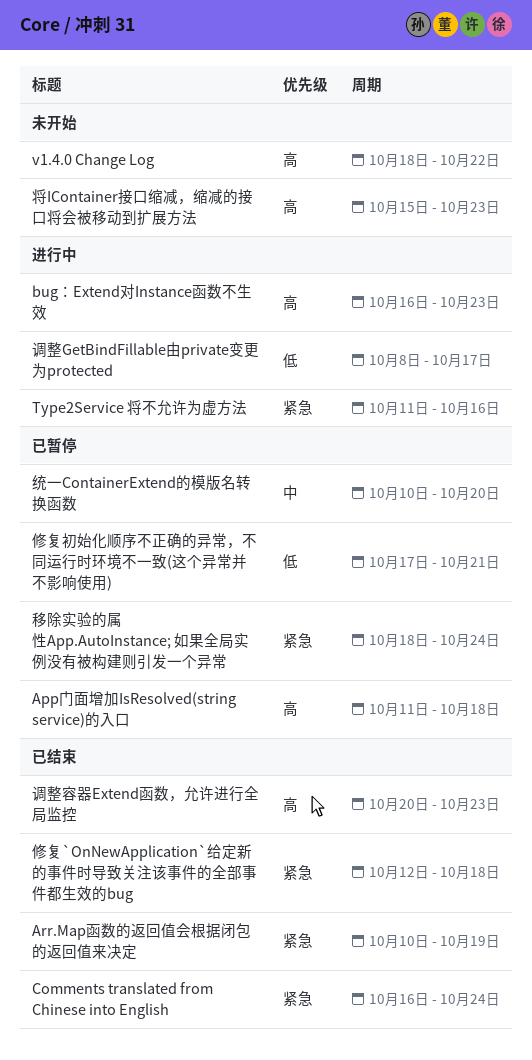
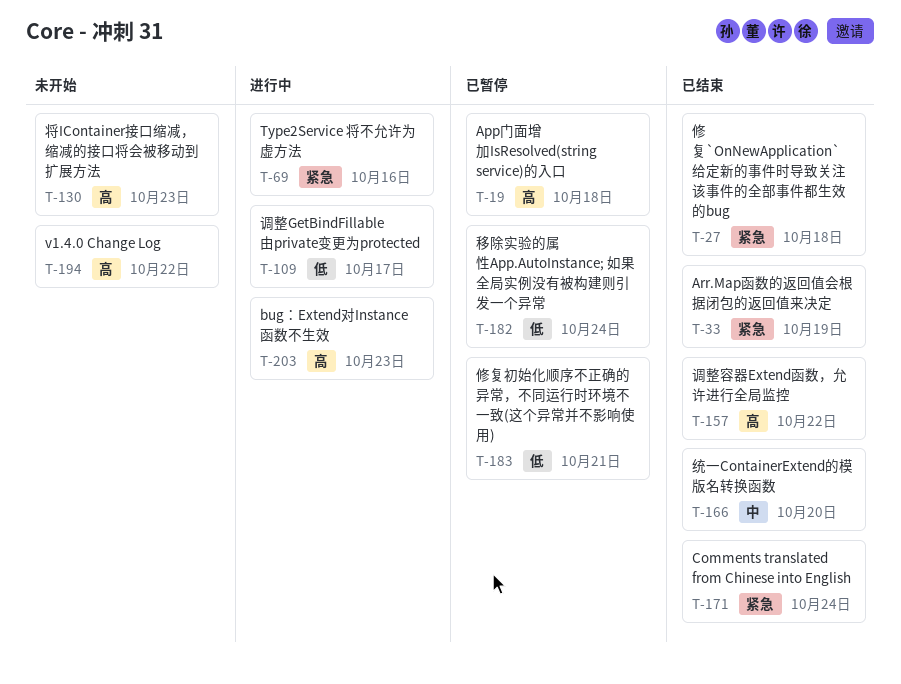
移除实验的属性App.AutoInstance; 如果全局实例没有被构建则引发一个异常, priority: 紧急 -> 低
统一ContainerExtend的模版名转换函数, status: 已暂停 -> 已结束
调整容器Extend函数，允许进行全局监控, due: Oct 23 -> Oct 22

